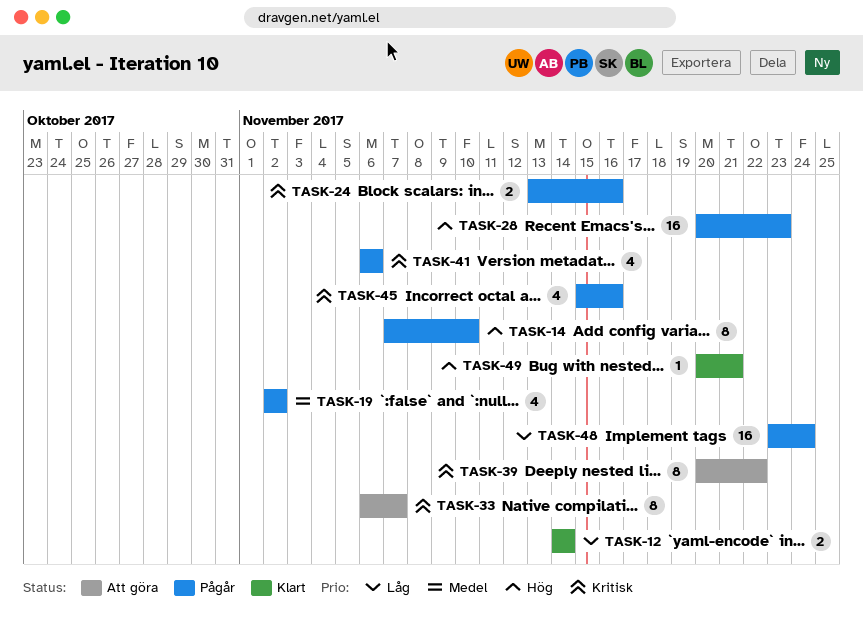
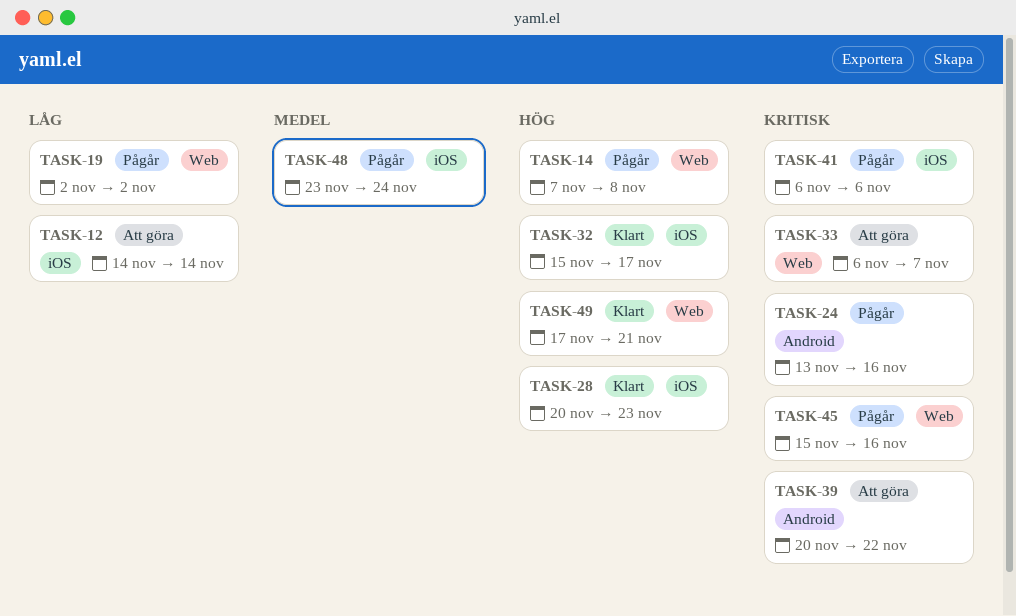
TASK-12, status: Klart -> Att göra
TASK-14, due: Nov 10 -> Nov 8
TASK-19, priority: Medel -> Låg
TASK-28, status: Pågår -> Klart
TASK-32: none -> present
TASK-48, priority: Låg -> Medel
TASK-49, start: Nov 20 -> Nov 17

